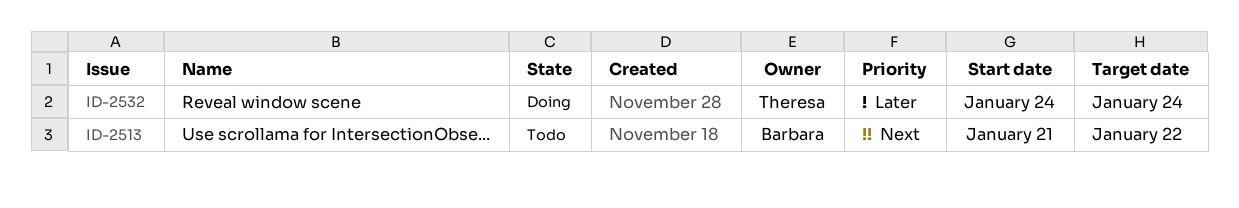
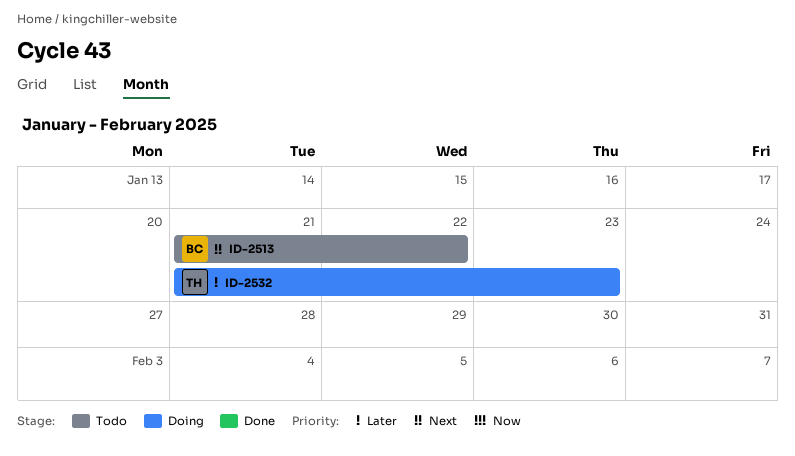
ID-2532, start: Jan 24 -> Jan 21
ID-2532, due: Jan 24 -> Jan 23

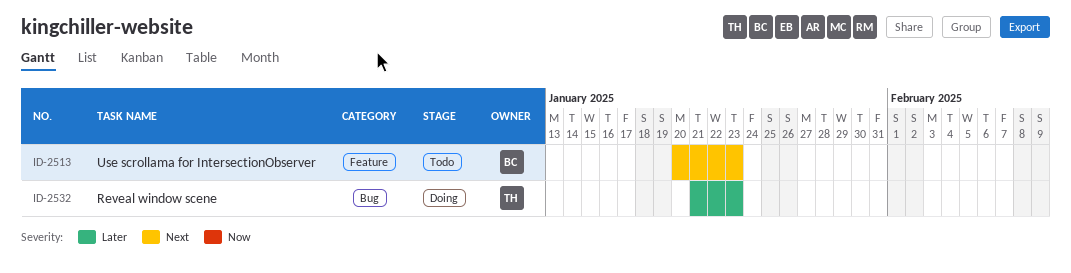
ID-2513, start: Jan 21 -> Jan 20
ID-2513, due: Jan 22 -> Jan 23

